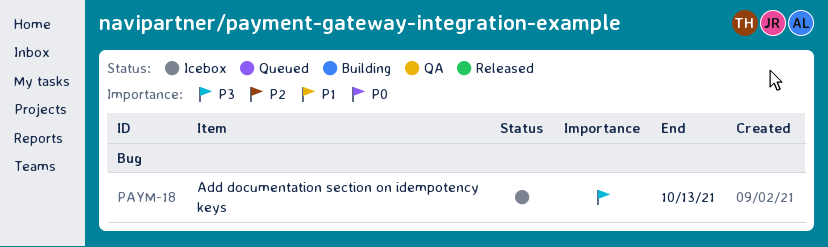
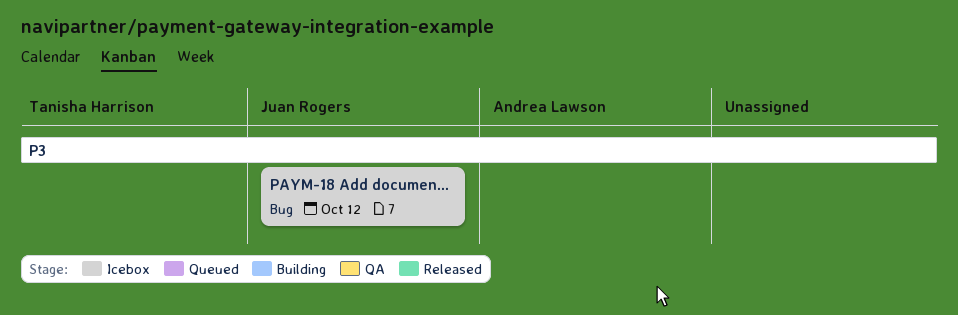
PAYM-18, due: Oct 13 -> Oct 12

